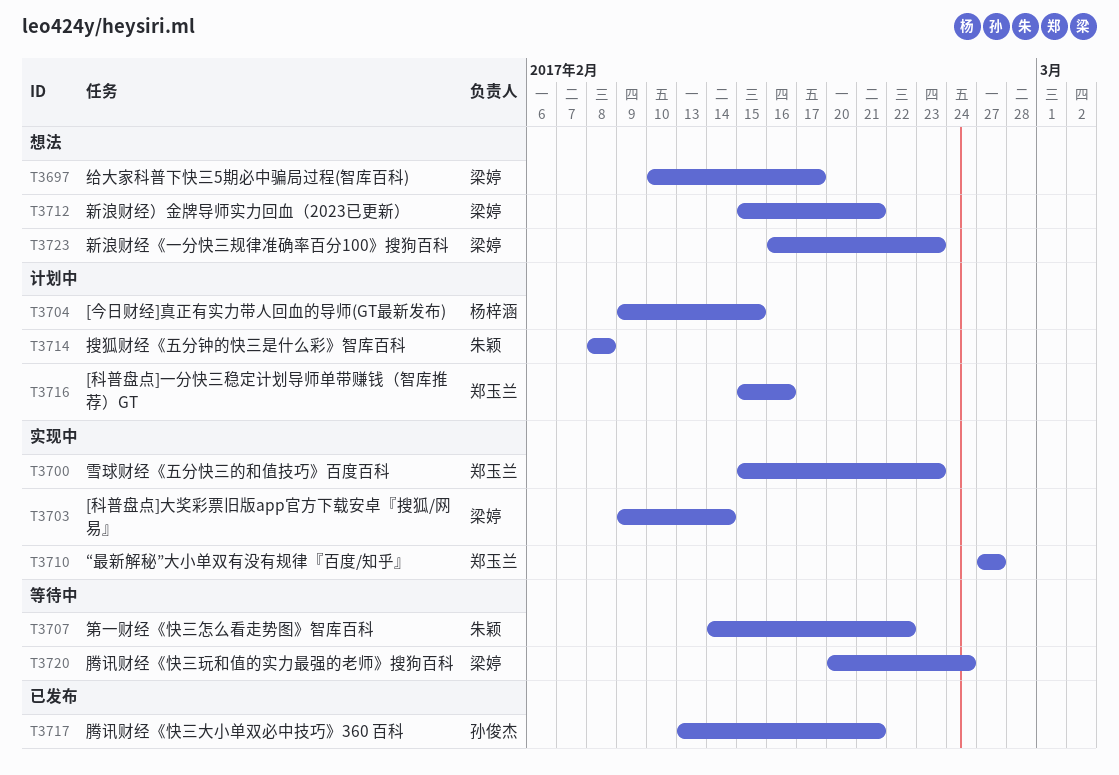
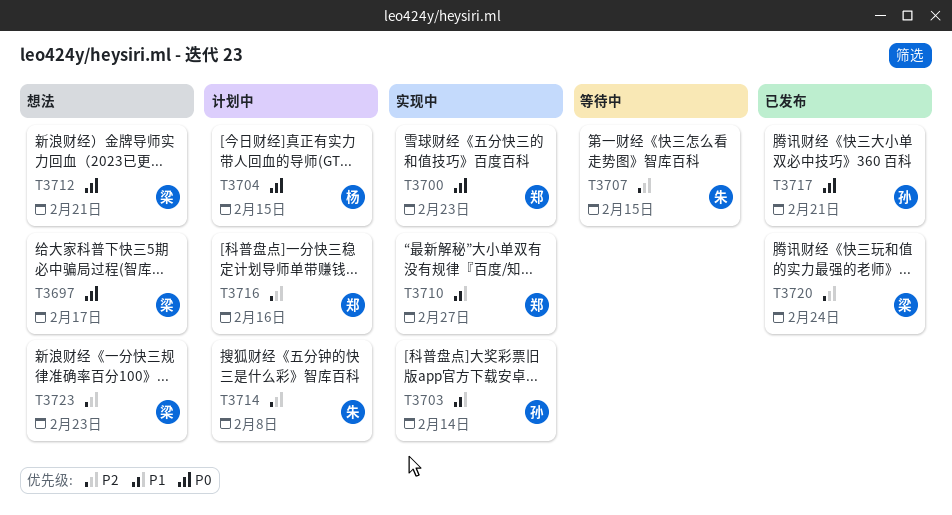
T3703, owner: 梁婷 -> 孙俊杰
T3707, due: Feb 22 -> Feb 15
T3720, status: 等待中 -> 已发布

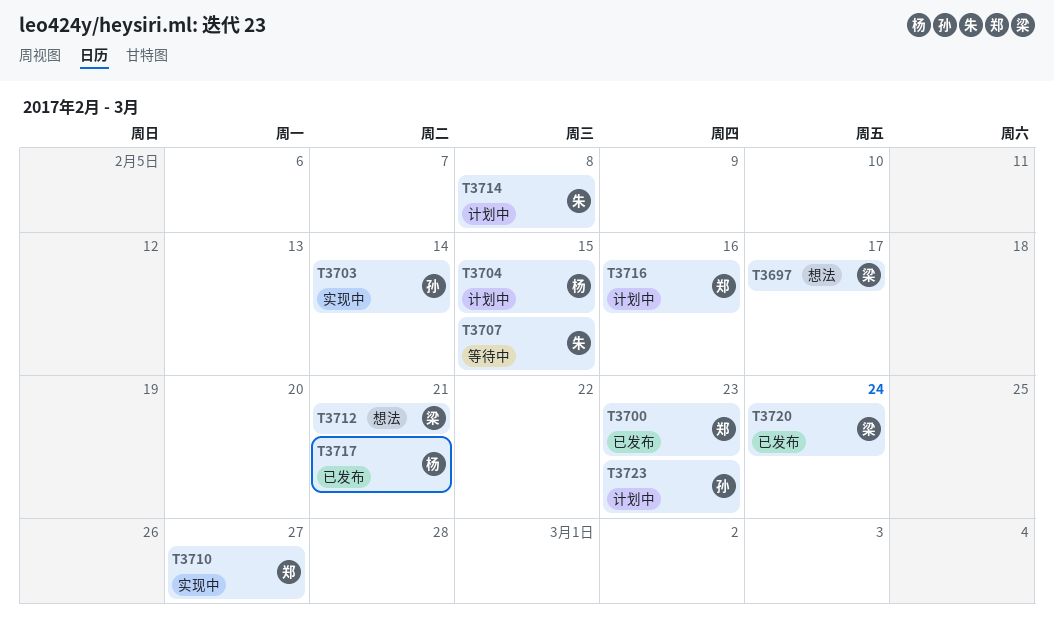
T3700, status: 实现中 -> 已发布
T3717, owner: 孙 -> 杨
T3723, status: 想法 -> 计划中
T3723, owner: 梁 -> 孙

